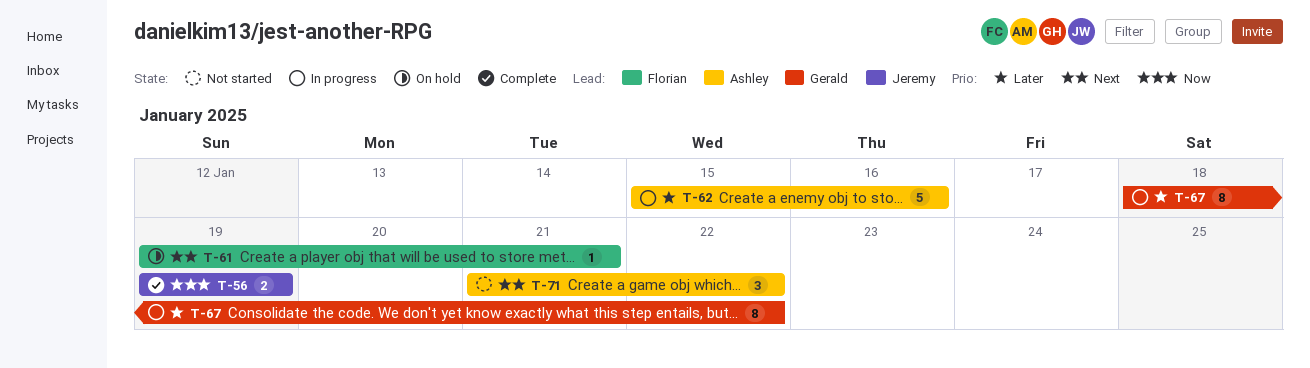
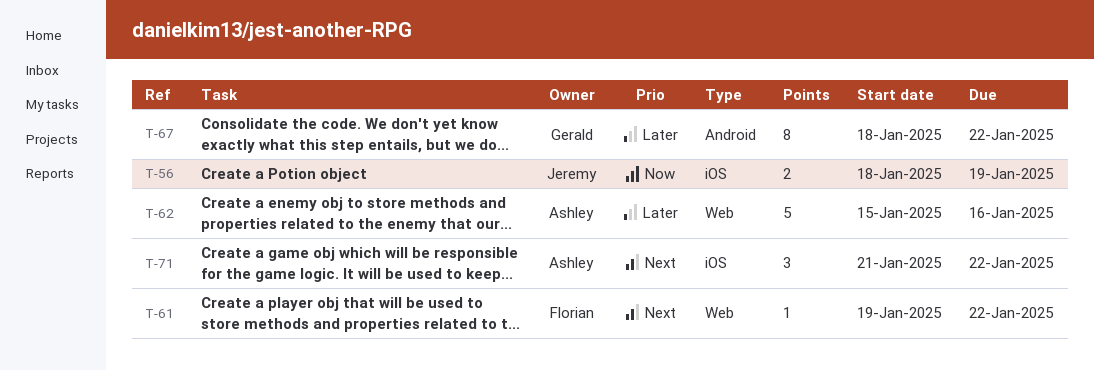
T-56, start: Jan 19 -> Jan 18
T-61, due: Jan 21 -> Jan 22

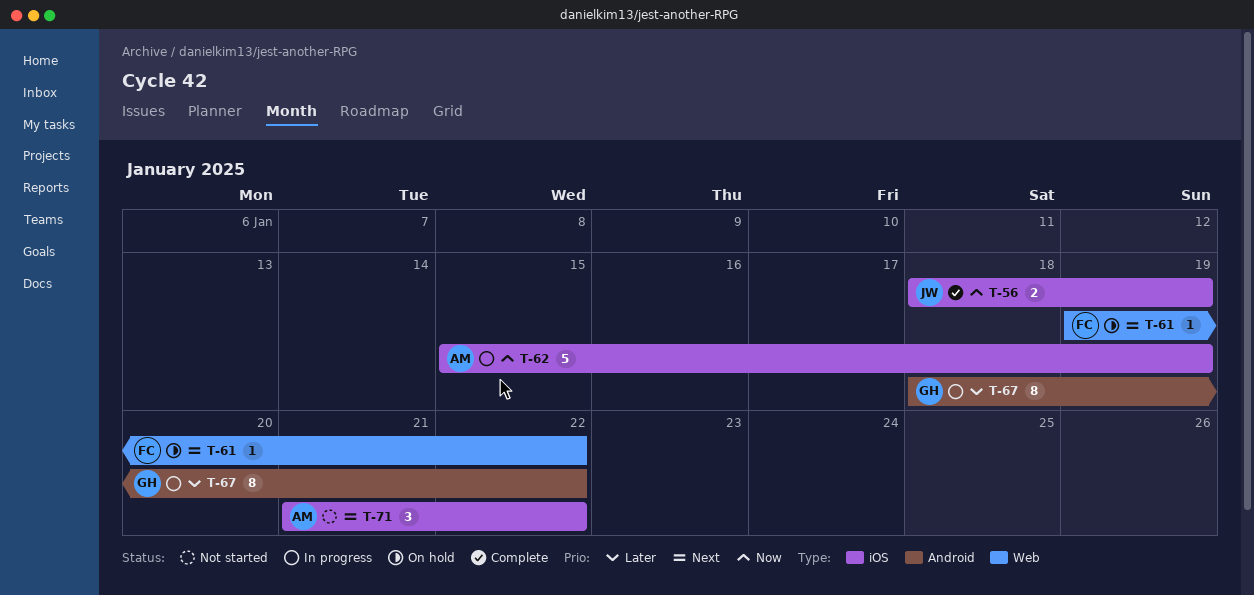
T-62, priority: Later -> Now
T-62, label: Web -> iOS
T-62, due: Jan 16 -> Jan 19

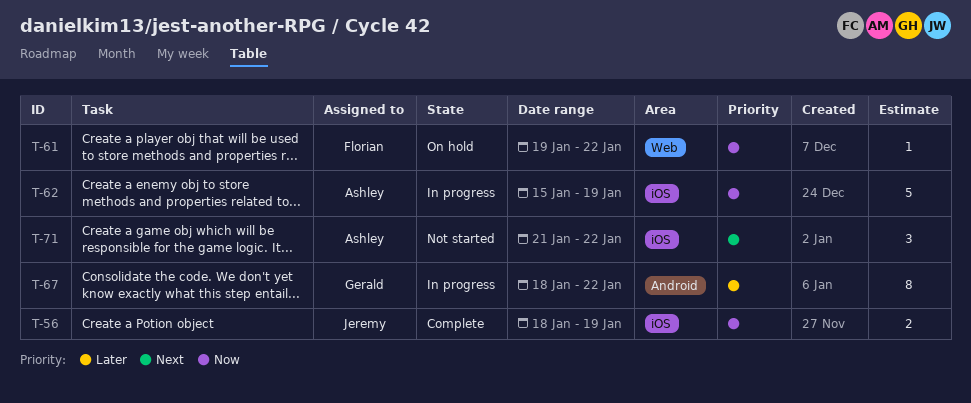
T-61, priority: Next -> Now

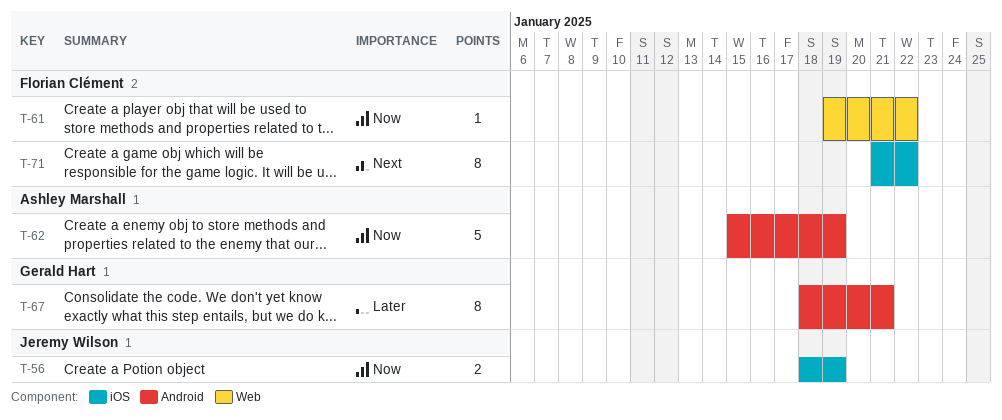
T-62, label: iOS -> Android
T-67, due: Jan 22 -> Jan 21
T-71, owner: Ashley Marshall -> Florian Clément
T-71, estimate: 3 -> 8

